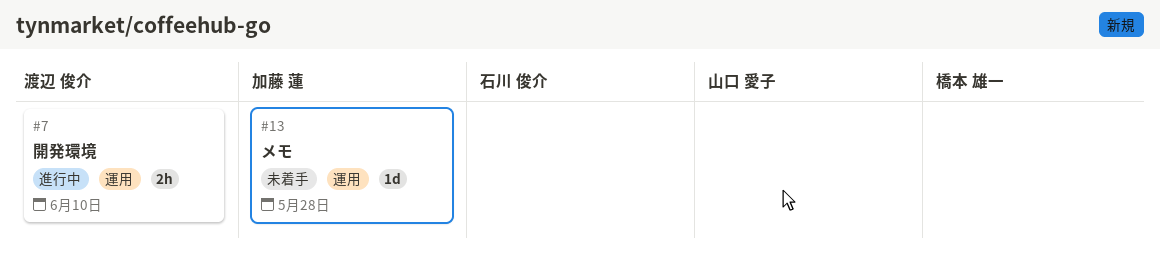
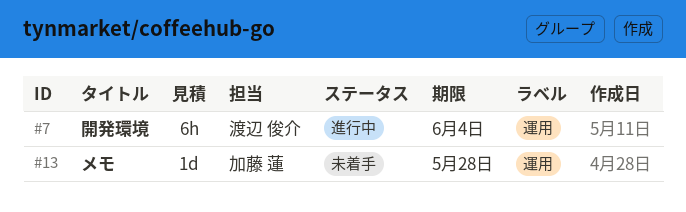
#7, estimate: 2h -> 6h
#7, due: Jun 10 -> Jun 4

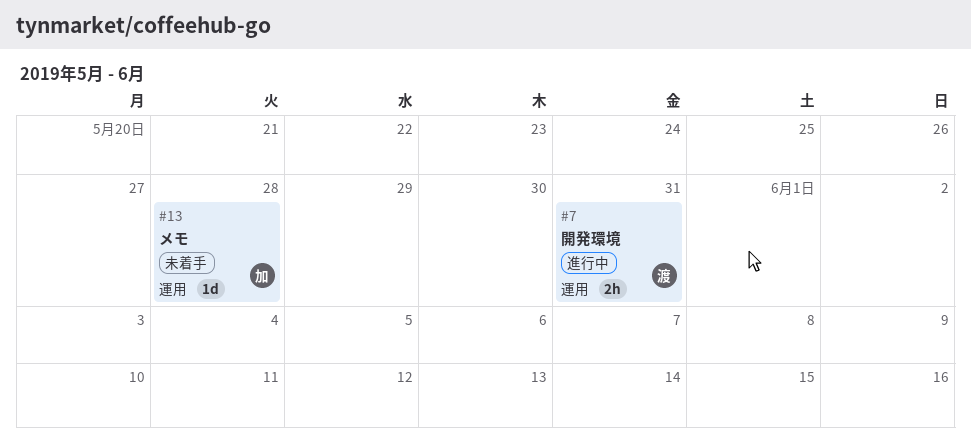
#7, estimate: 6h -> 2h
#7, due: Jun 4 -> May 31

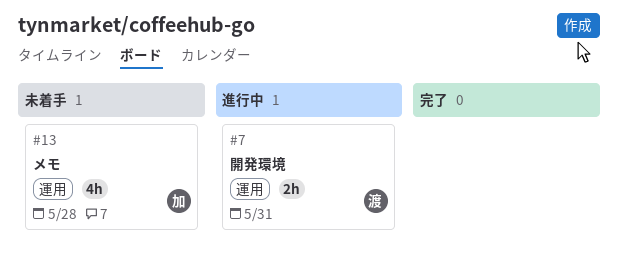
#13, estimate: 1d -> 4h

